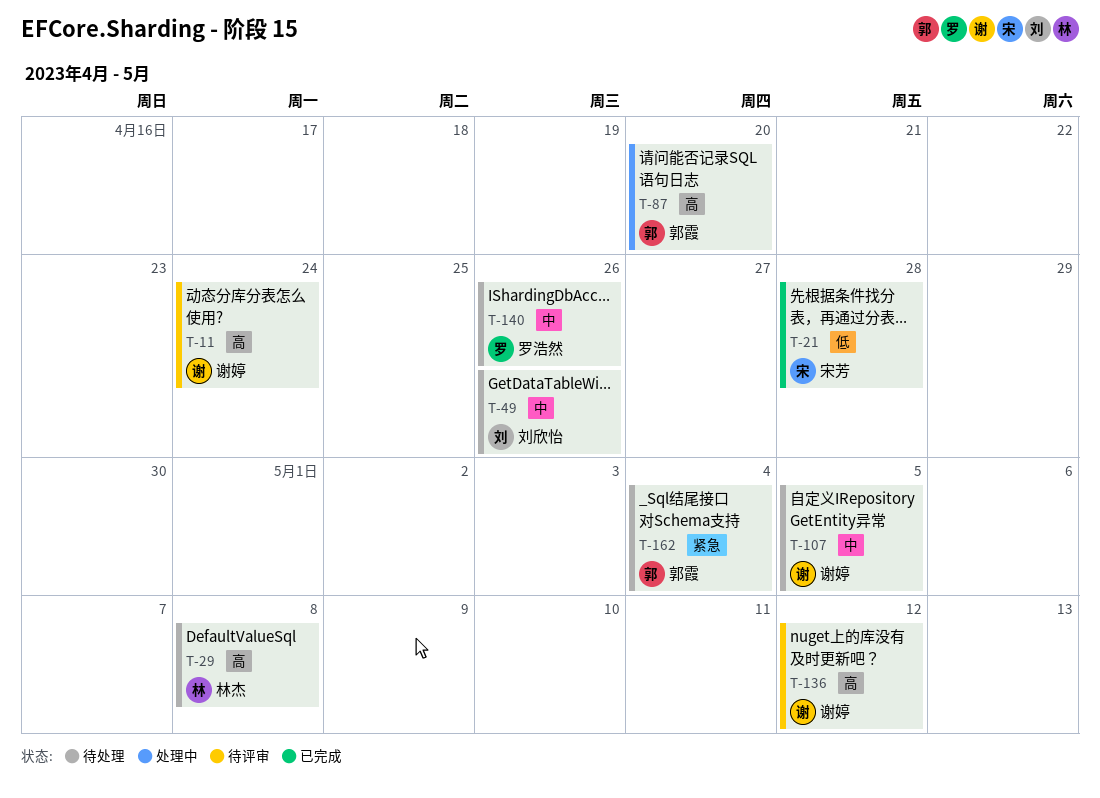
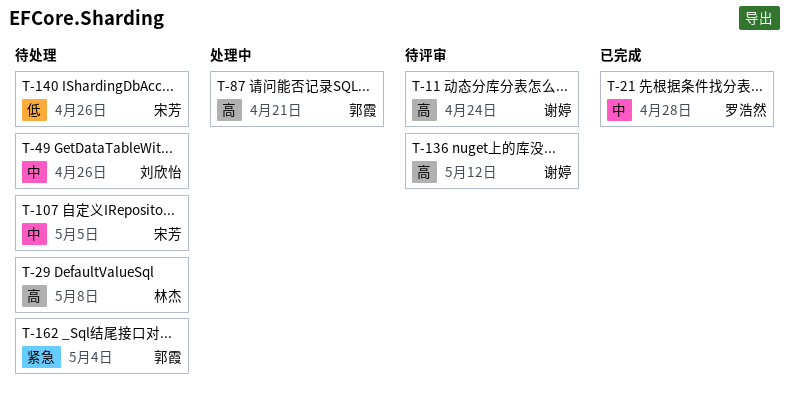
T-21, owner: 宋芳 -> 罗浩然
T-21, priority: 低 -> 中
T-87, due: Apr 20 -> Apr 21
T-107, owner: 谢婷 -> 宋芳
T-140, owner: 罗浩然 -> 宋芳
T-140, priority: 中 -> 低

